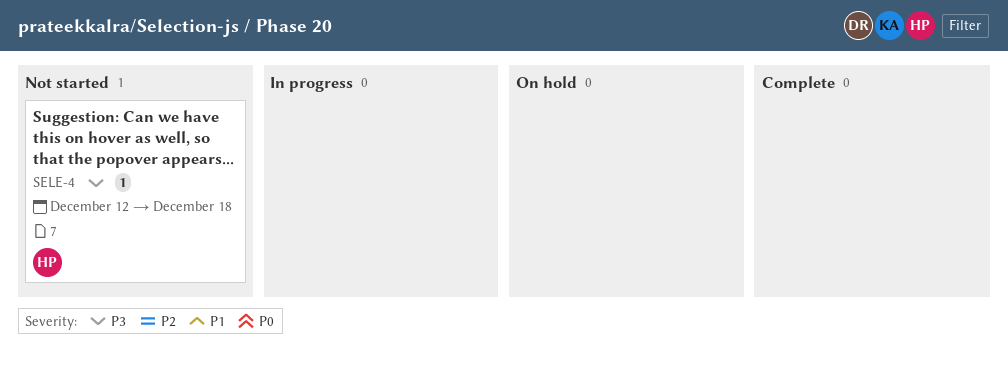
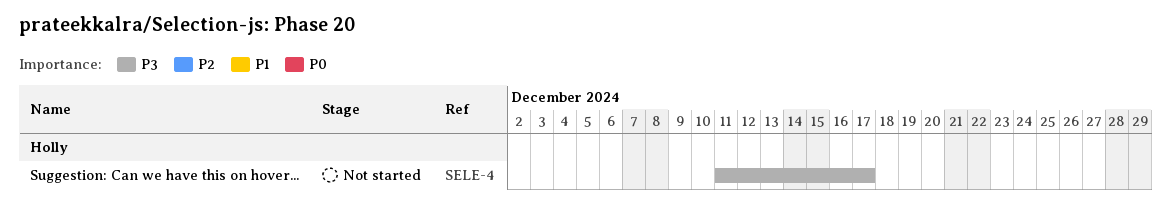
SELE-4, start: Dec 12 -> Dec 11
SELE-4, due: Dec 18 -> Dec 17

